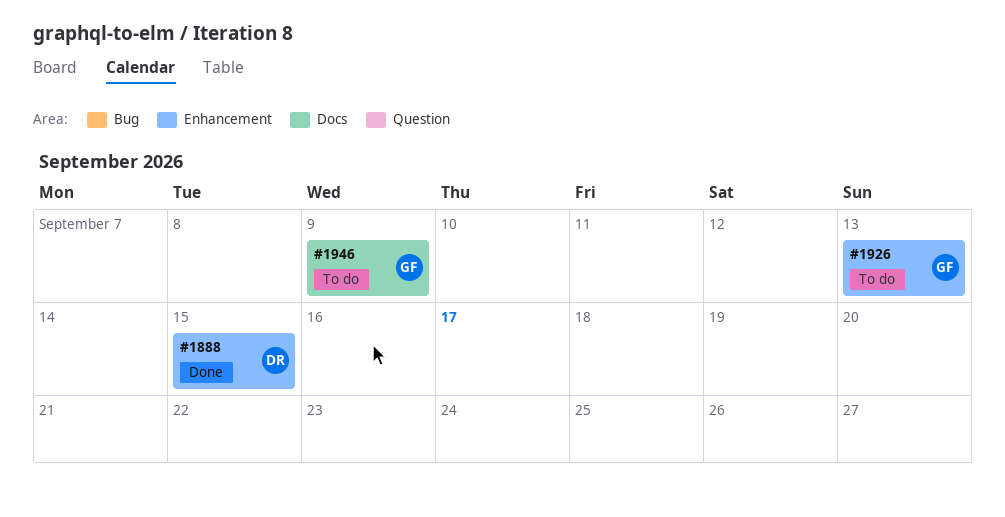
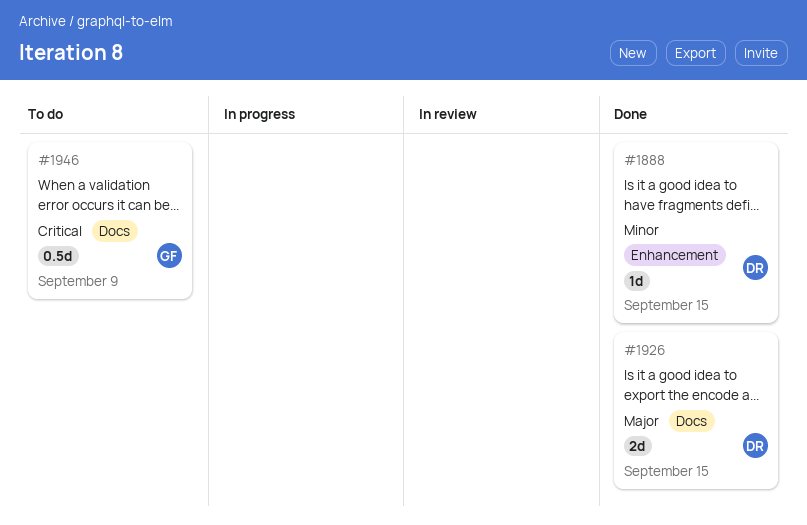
#1926, status: To do -> Done
#1926, owner: GF -> DR
#1926, label: Enhancement -> Docs
#1926, due: Sep 13 -> Sep 15

